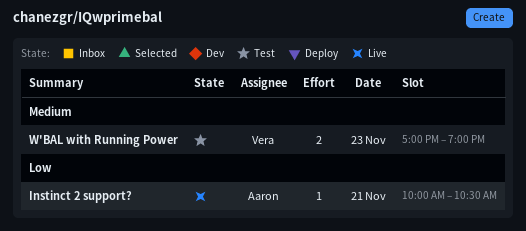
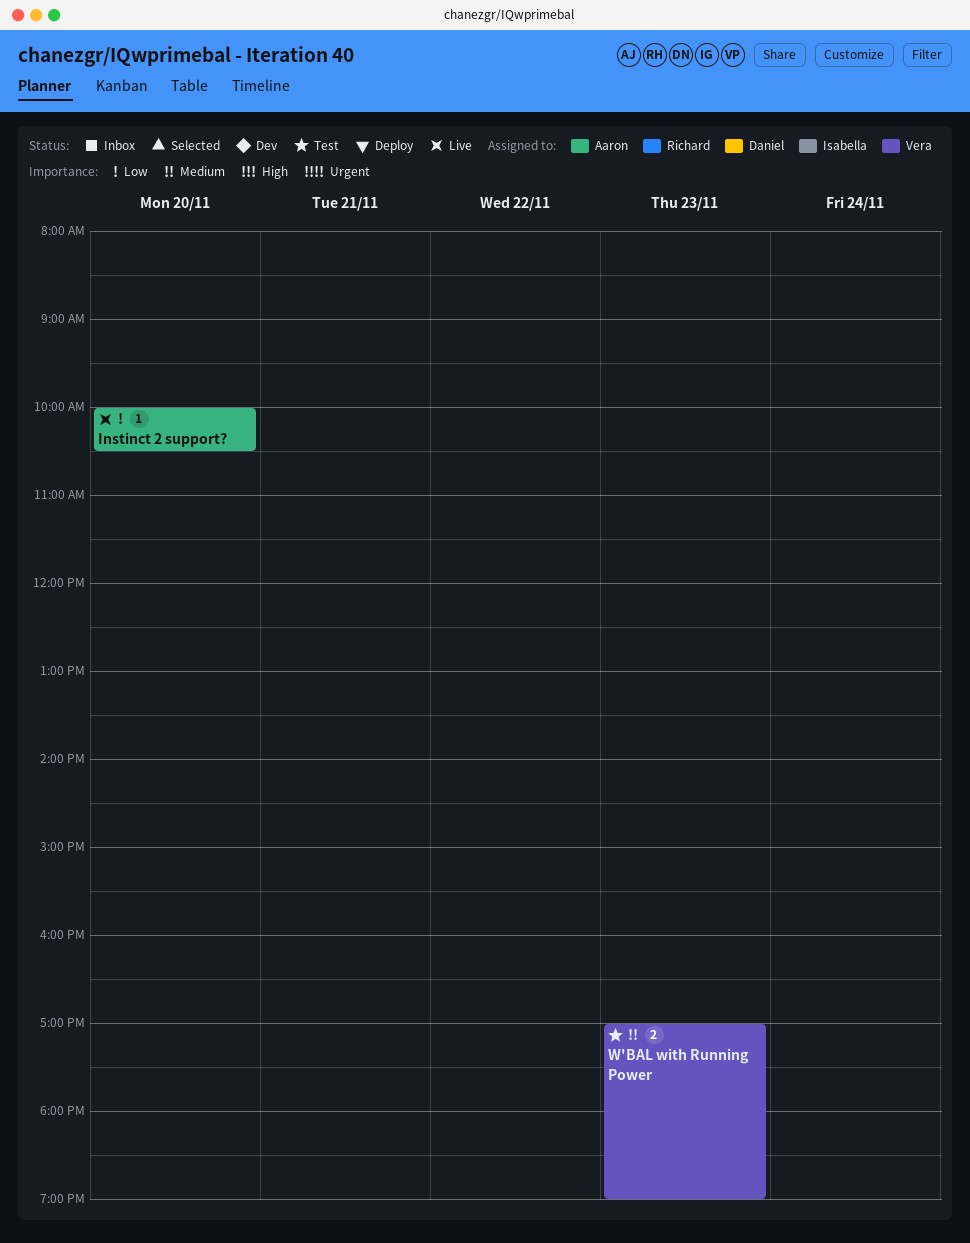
Instinct 2 support?, day: Nov 21 -> Nov 20

